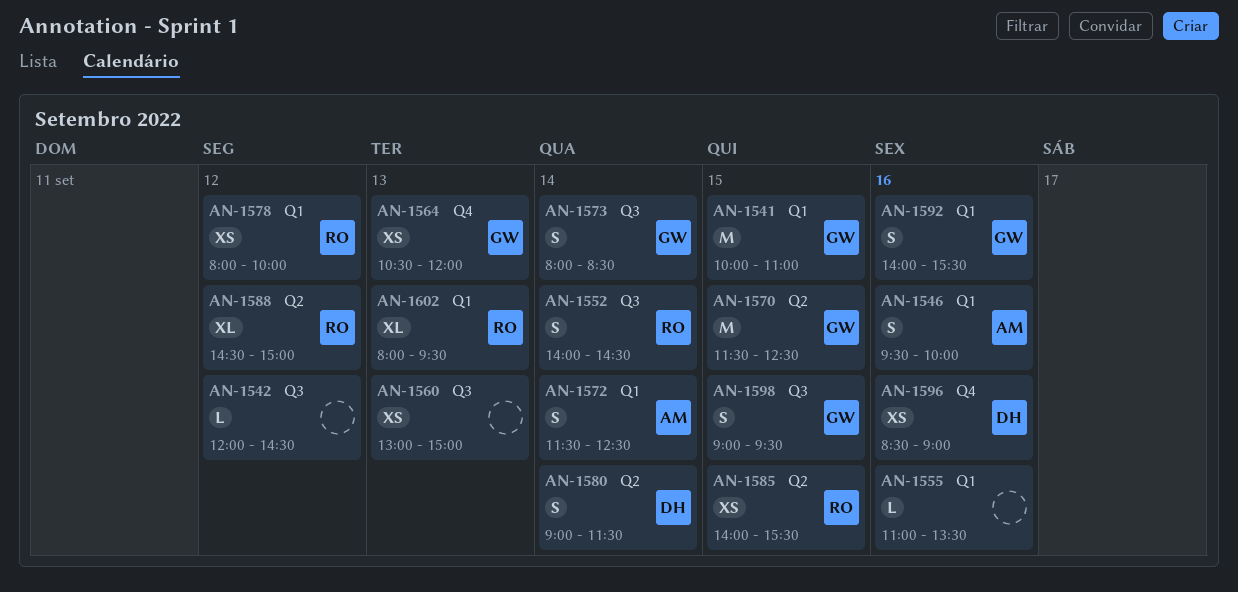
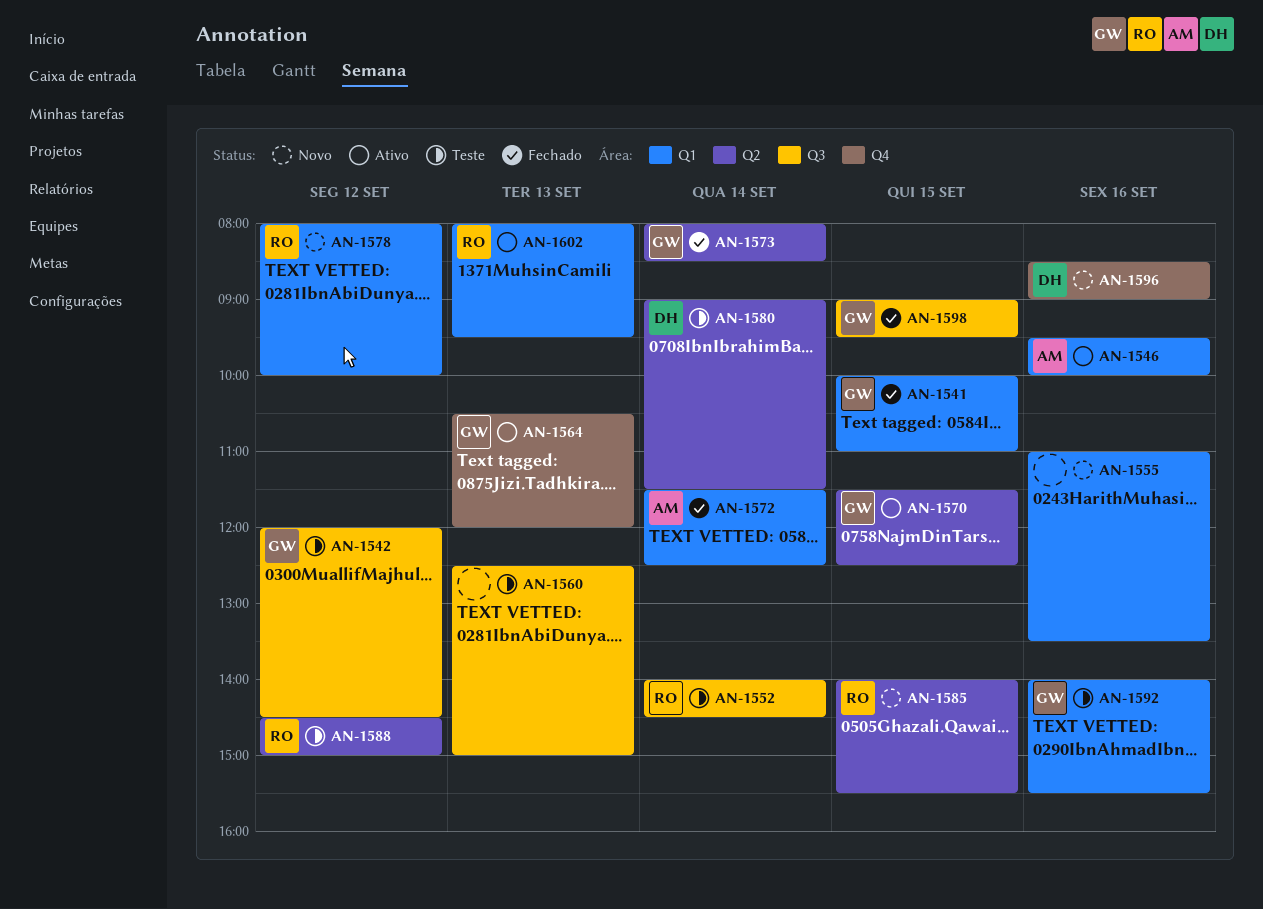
AN-1542, owner: none -> GW
AN-1560, begins: 13:00 -> 12:30
AN-1573, label: Q3 -> Q2

